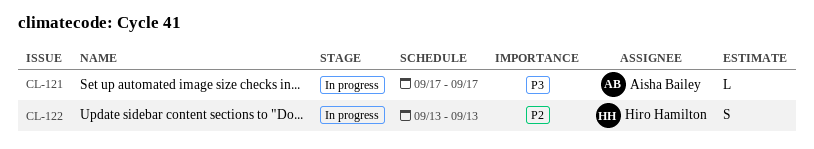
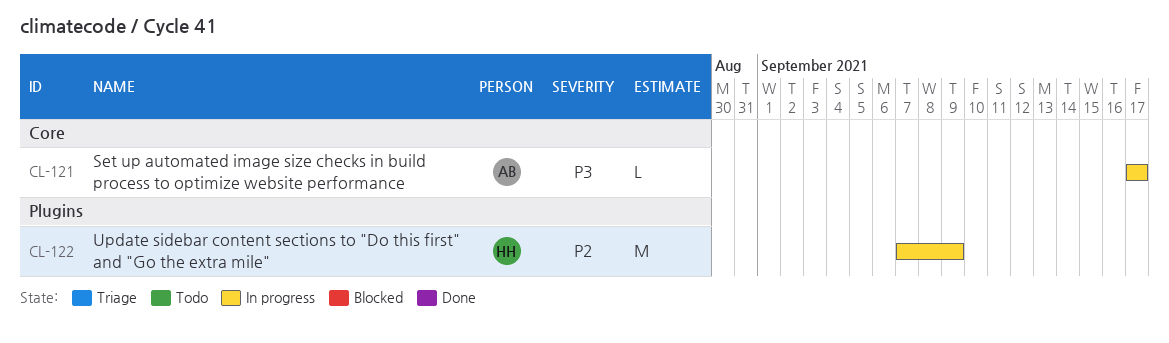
CL-122, estimate: S -> M
CL-122, start: Sep 13 -> Sep 7
CL-122, due: Sep 13 -> Sep 9

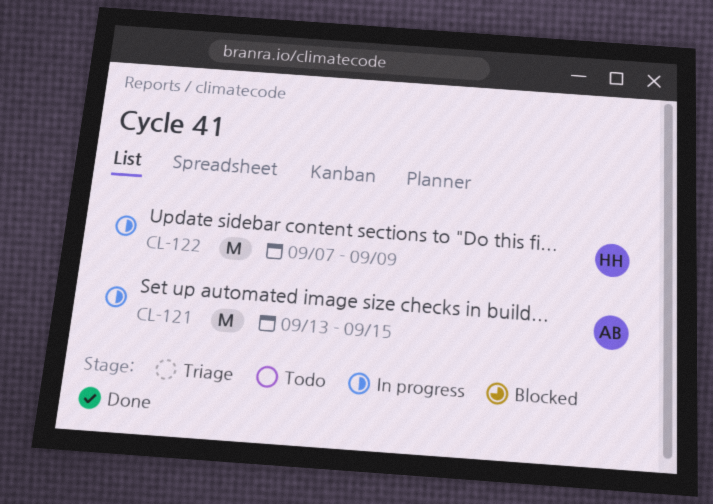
CL-121, estimate: L -> M
CL-121, start: Sep 17 -> Sep 13
CL-121, due: Sep 17 -> Sep 15

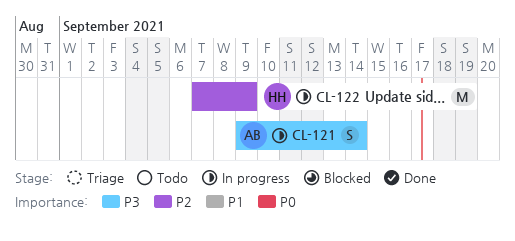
CL-121, estimate: M -> S
CL-121, start: Sep 13 -> Sep 9
CL-121, due: Sep 15 -> Sep 14

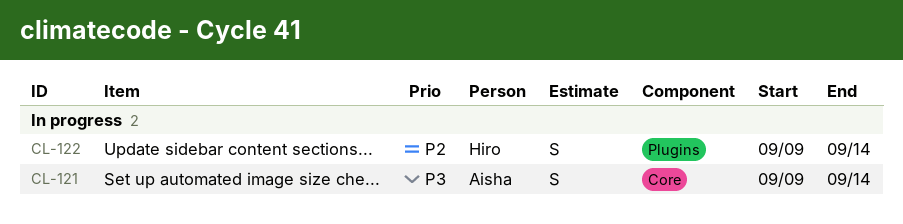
CL-122, estimate: M -> S
CL-122, start: Sep 7 -> Sep 9
CL-122, due: Sep 9 -> Sep 14

